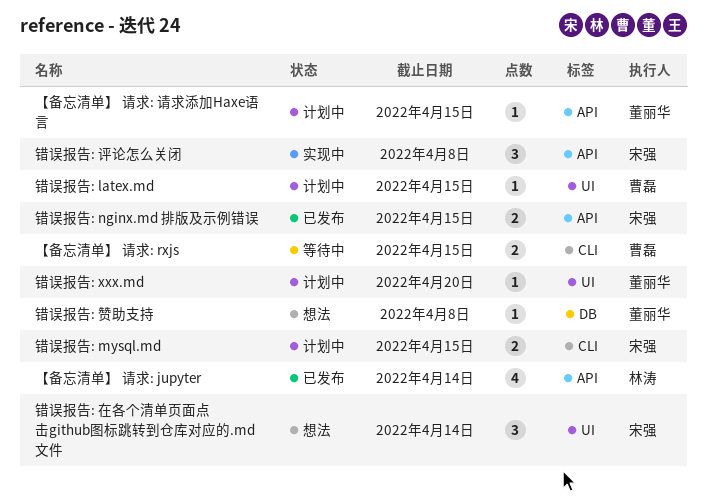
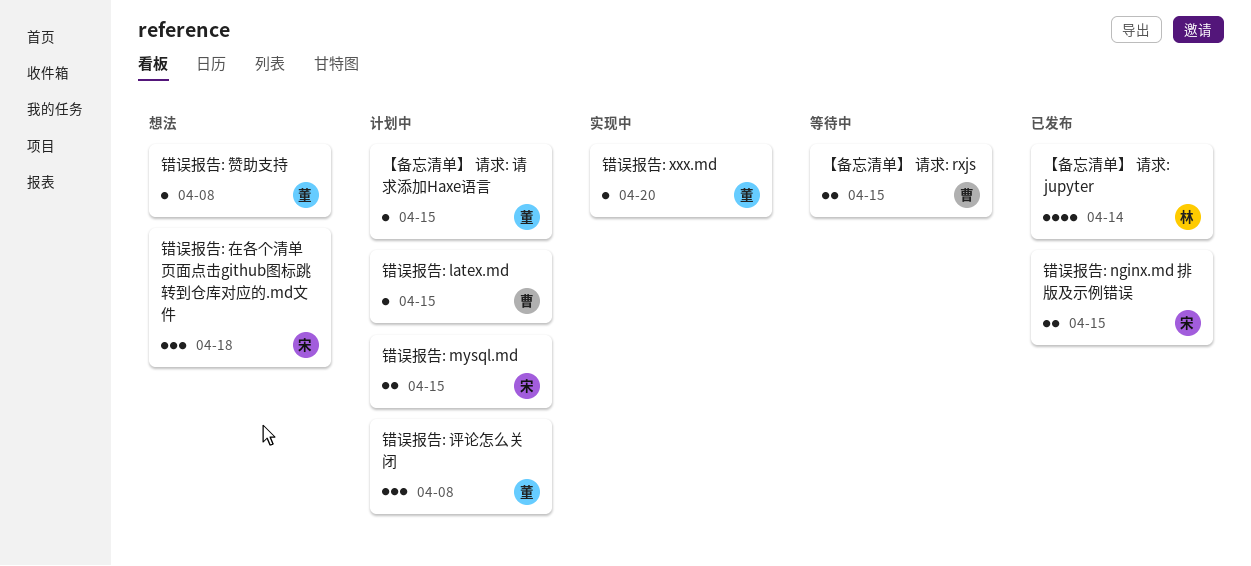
错误报告: xxx.md, status: 计划中 -> 实现中
错误报告: 在各个清单页面点击github图标跳转到仓库对应的.md文件, due: Apr 14 -> Apr 18
错误报告: 评论怎么关闭, status: 实现中 -> 计划中
错误报告: 评论怎么关闭, owner: 宋强 -> 董丽华

